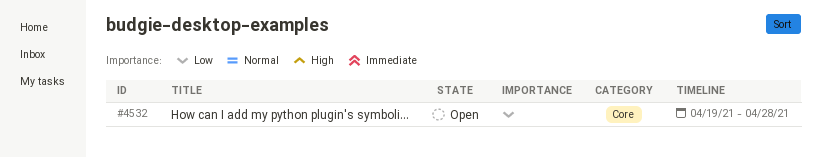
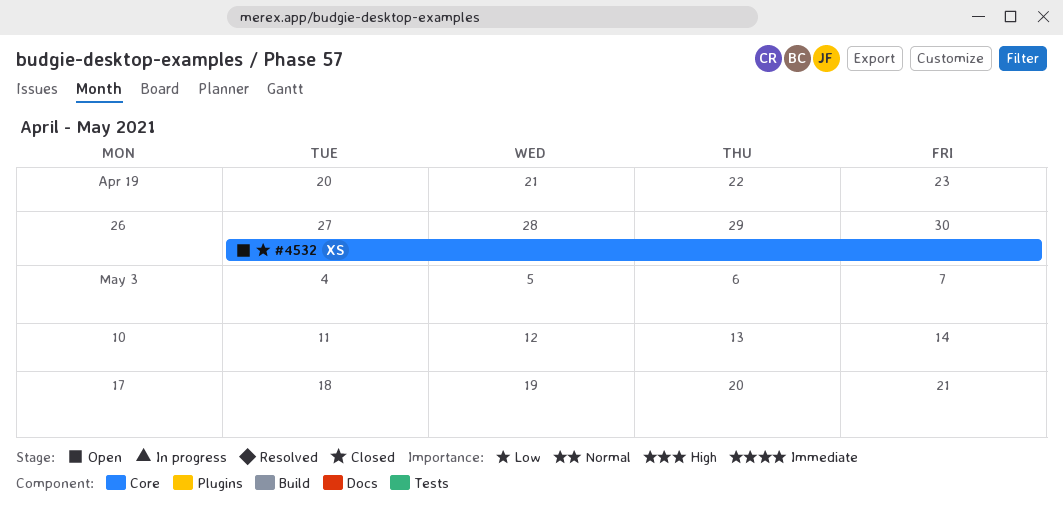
#4532, start: Apr 19 -> Apr 27
#4532, due: Apr 28 -> Apr 30

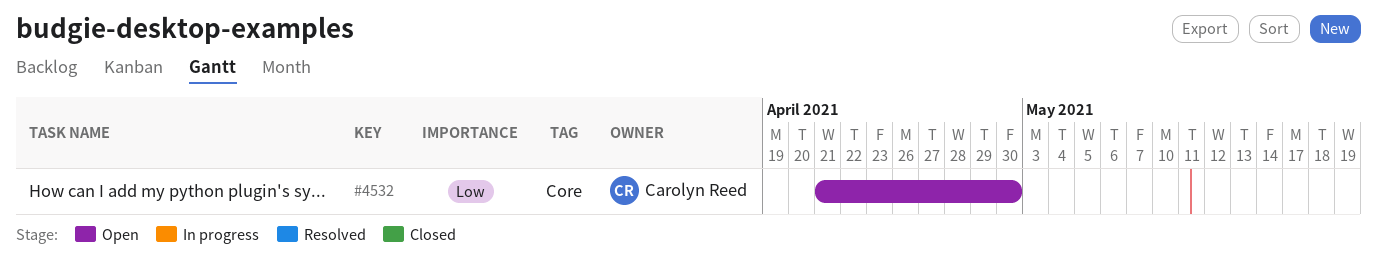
#4532, start: Apr 27 -> Apr 21

